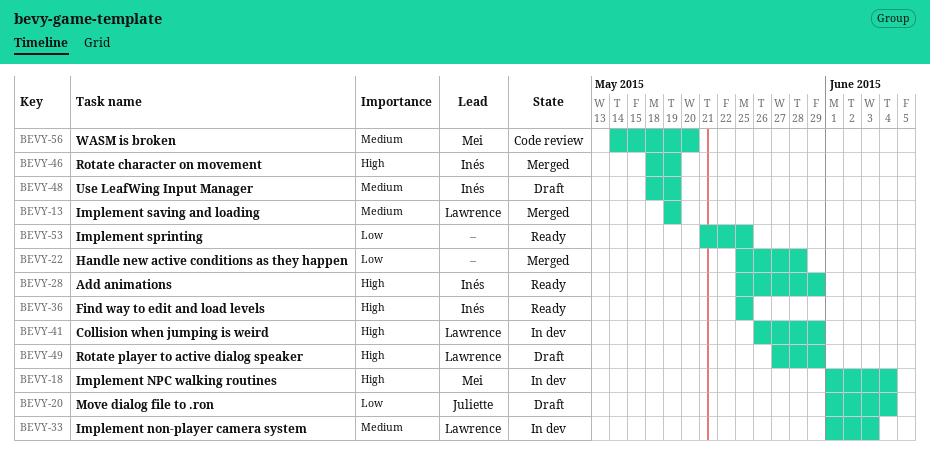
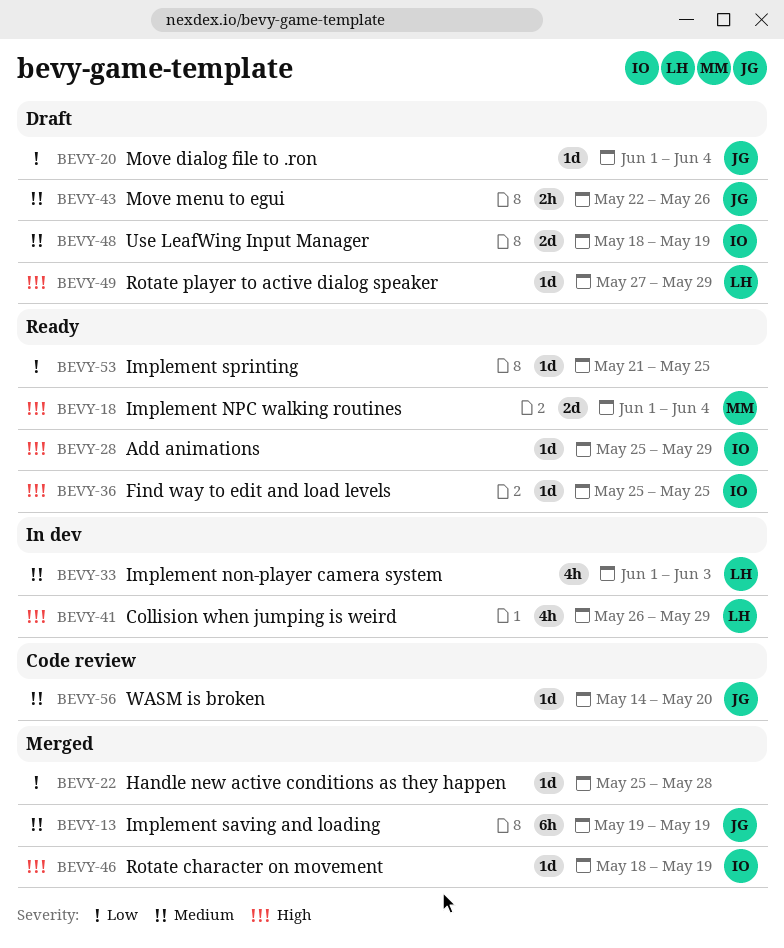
BEVY-13, owner: Lawrence -> Juliette
BEVY-18, status: In dev -> Ready
BEVY-43: none -> present
BEVY-56, owner: Mei -> Juliette

